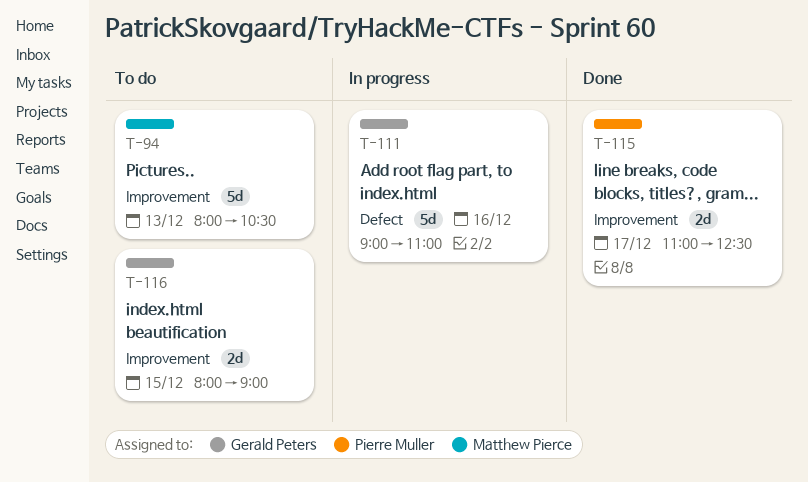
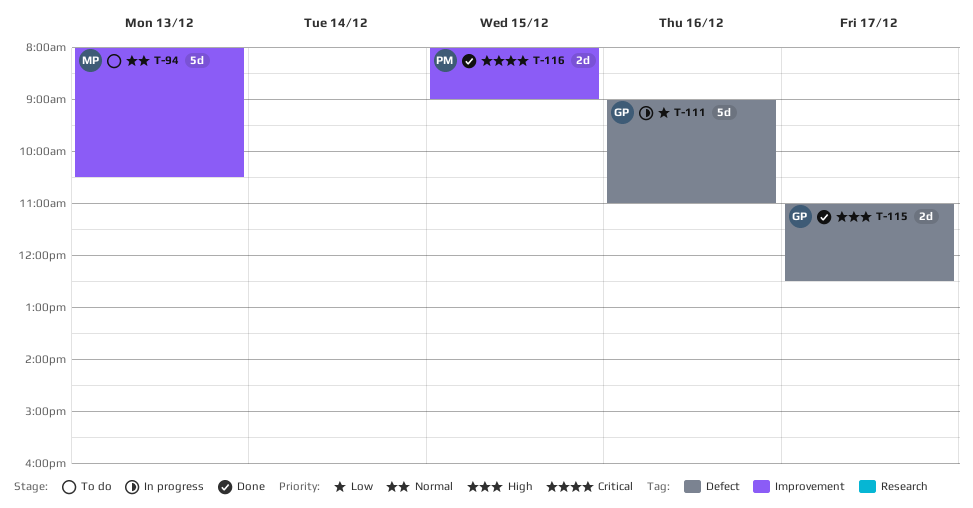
T-115, owner: Pierre Muller -> Gerald Peters
T-115, label: Improvement -> Defect
T-116, status: To do -> Done
T-116, owner: Gerald Peters -> Pierre Muller

